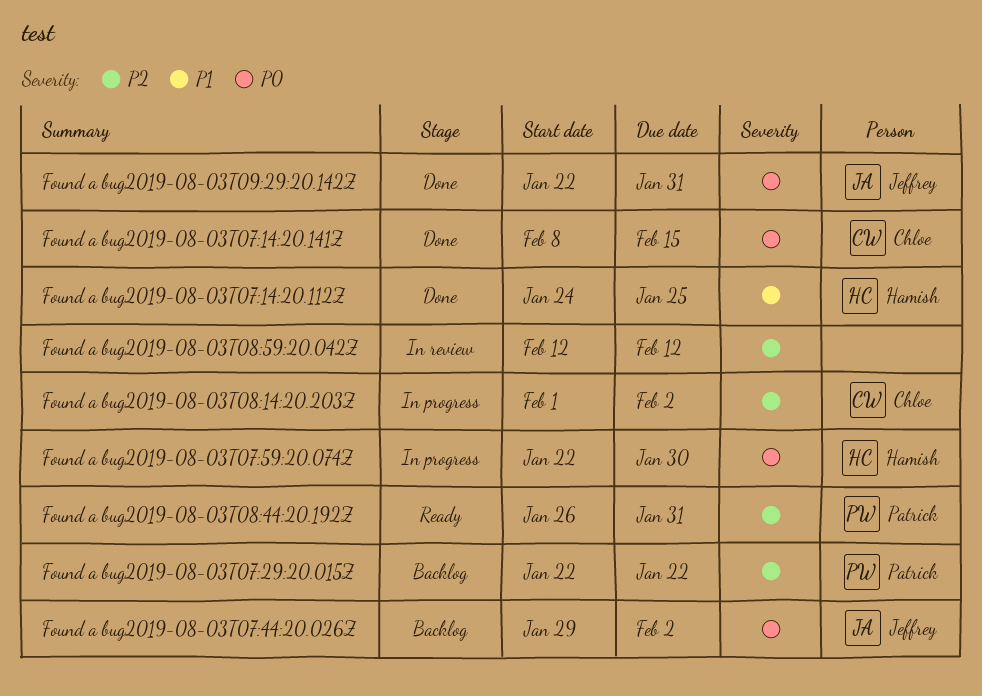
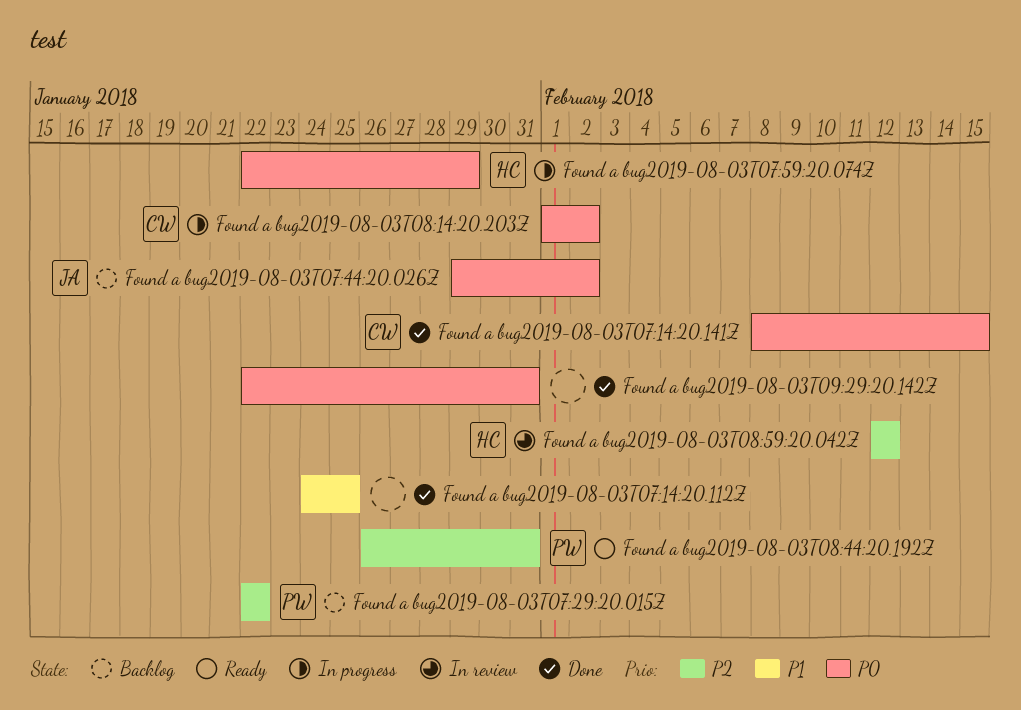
Found a bug2019-08-03T07:14:20.112Z, owner: Hamish -> none
Found a bug2019-08-03T07:59:20.074Z, due: Jan 30 -> Jan 29
Found a bug2019-08-03T08:14:20.203Z, priority: P2 -> P0
Found a bug2019-08-03T08:59:20.042Z, owner: none -> Hamish
Found a bug2019-08-03T09:29:20.142Z, owner: Jeffrey -> none

